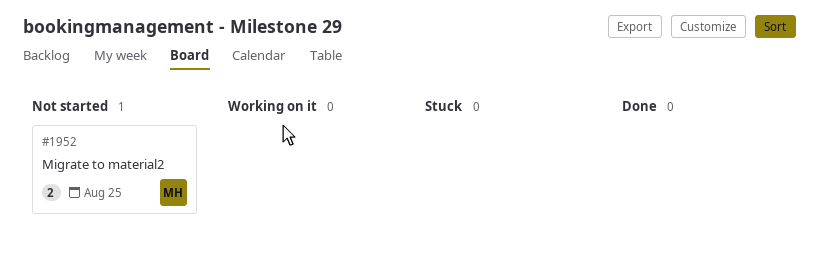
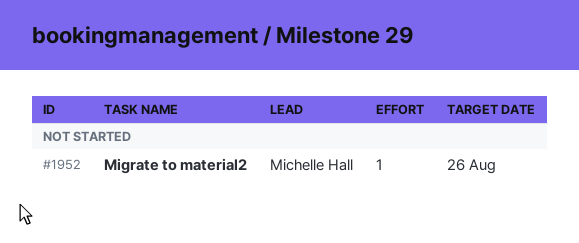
#1952, estimate: 2 -> 1
#1952, due: Aug 25 -> Aug 26

